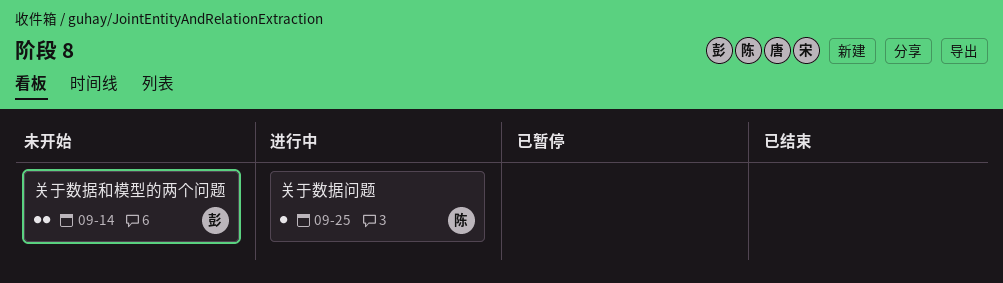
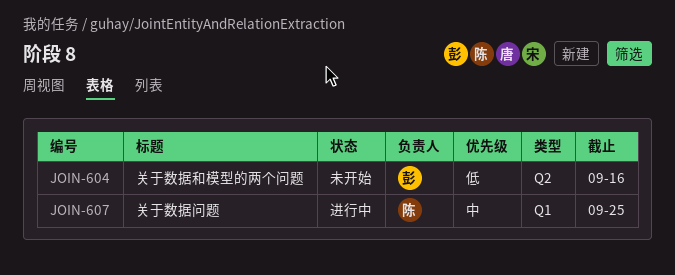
关于数据和模型的两个问题, due: Sep 14 -> Sep 16

